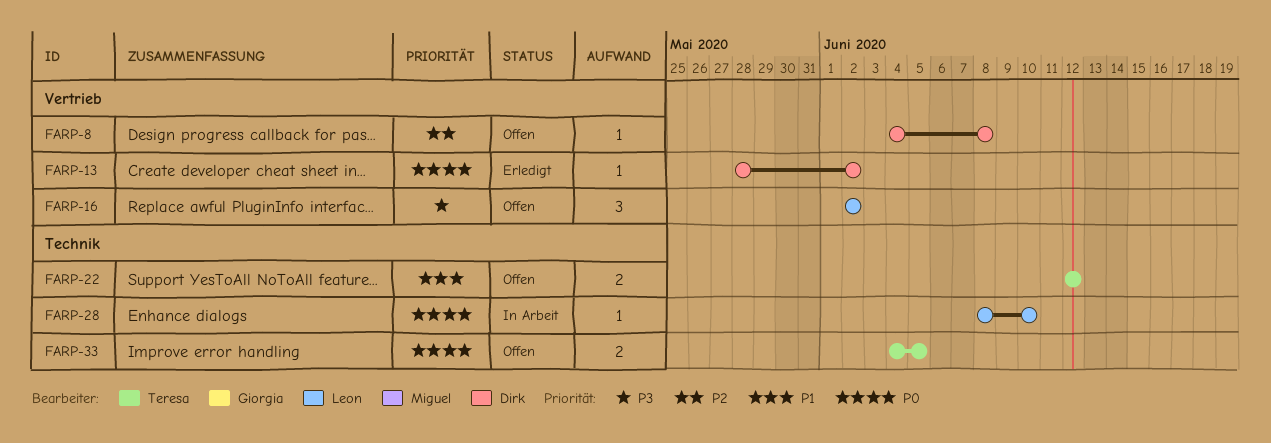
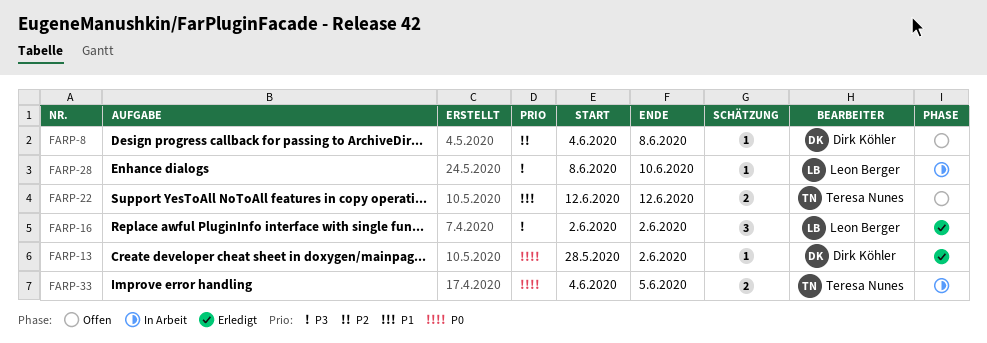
FARP-16, status: Offen -> Erledigt
FARP-28, priority: P0 -> P3
FARP-33, status: Offen -> In Arbeit

